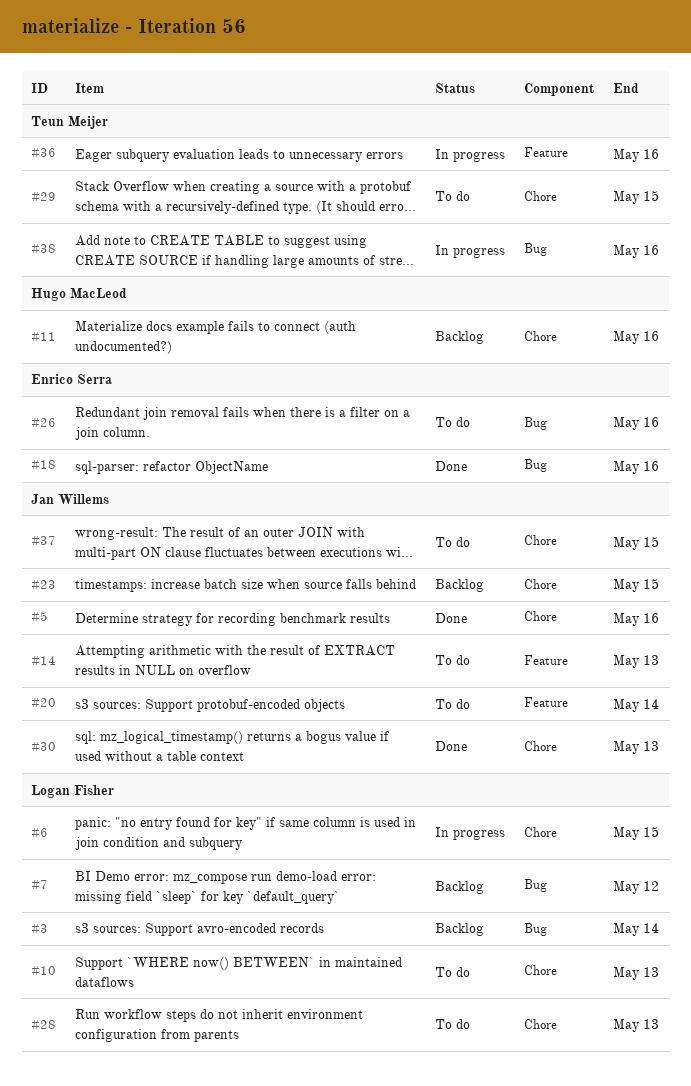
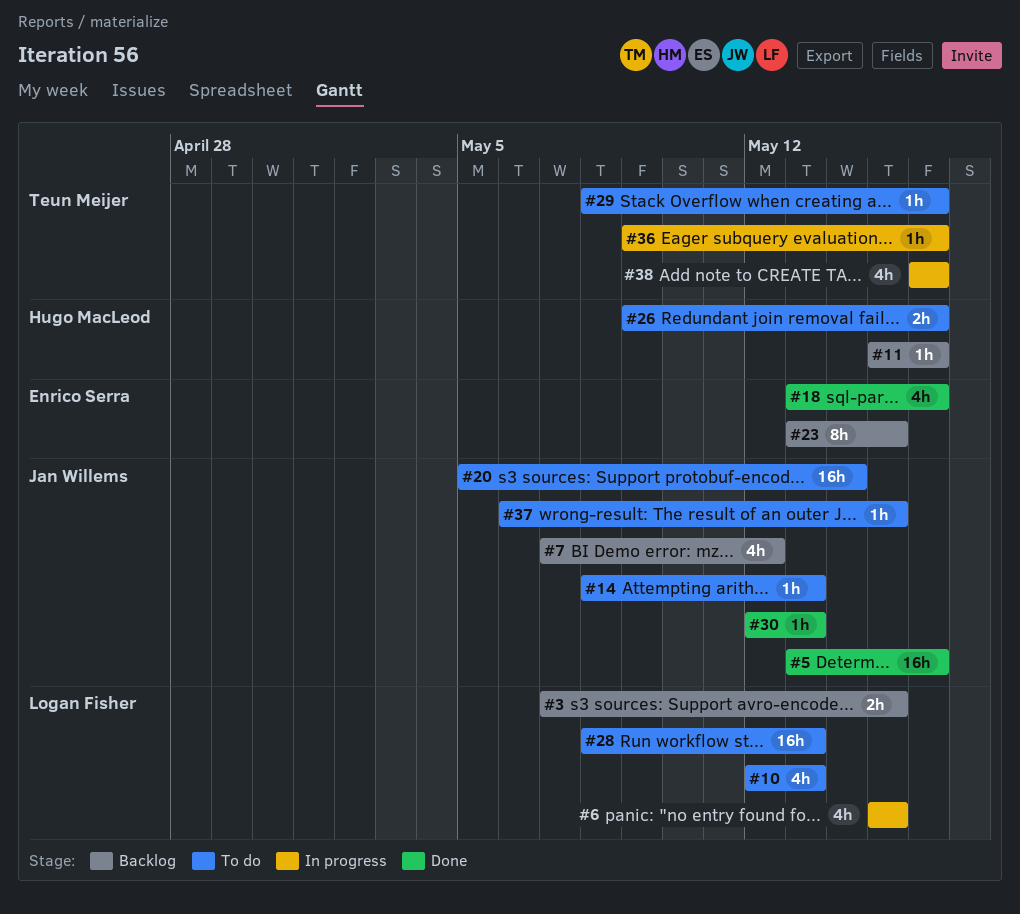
#3, due: May 14 -> May 15
#7, owner: Logan Fisher -> Jan Willems
#23, owner: Jan Willems -> Enrico Serra
#26, owner: Enrico Serra -> Hugo MacLeod
#29, due: May 15 -> May 16

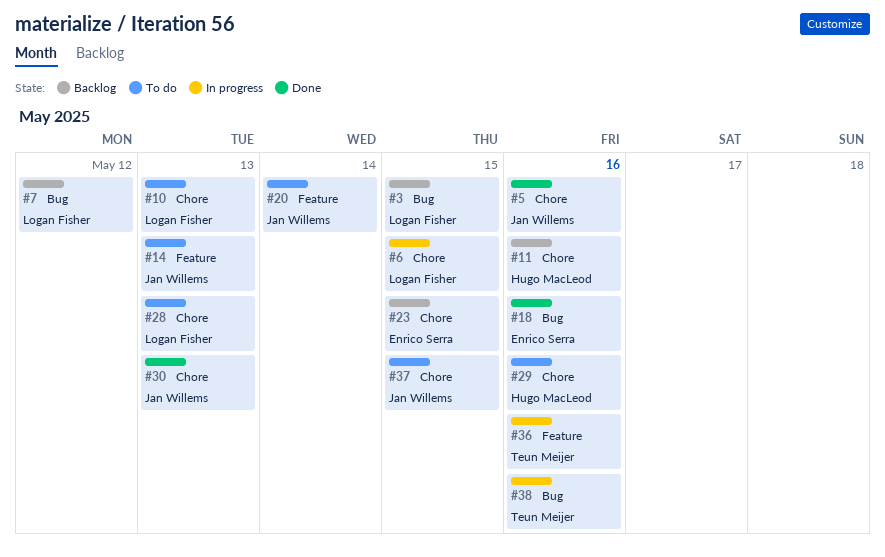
#7, owner: Jan Willems -> Logan Fisher
#26: present -> none
#29, owner: Teun Meijer -> Hugo MacLeod

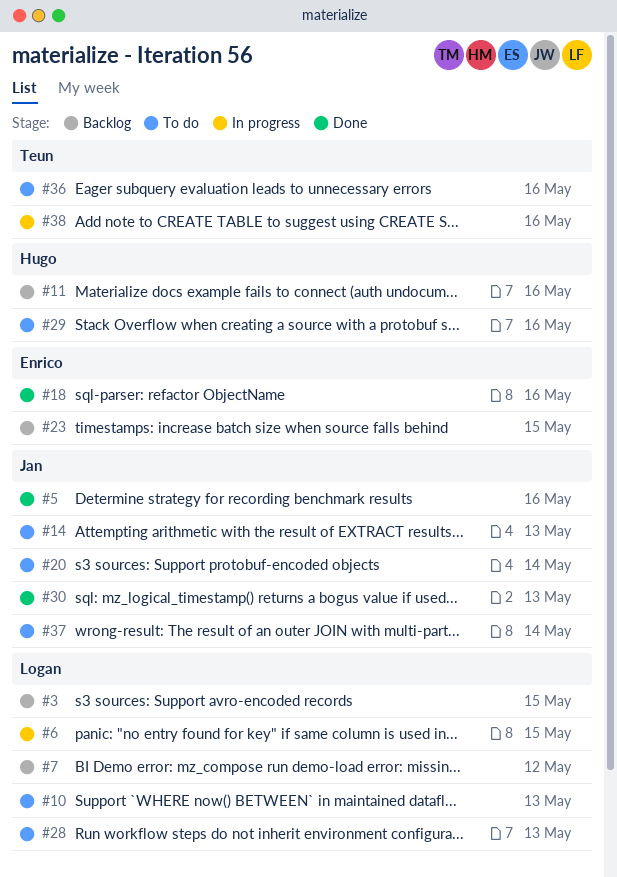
#36, status: In progress -> To do
#37, due: May 15 -> May 14

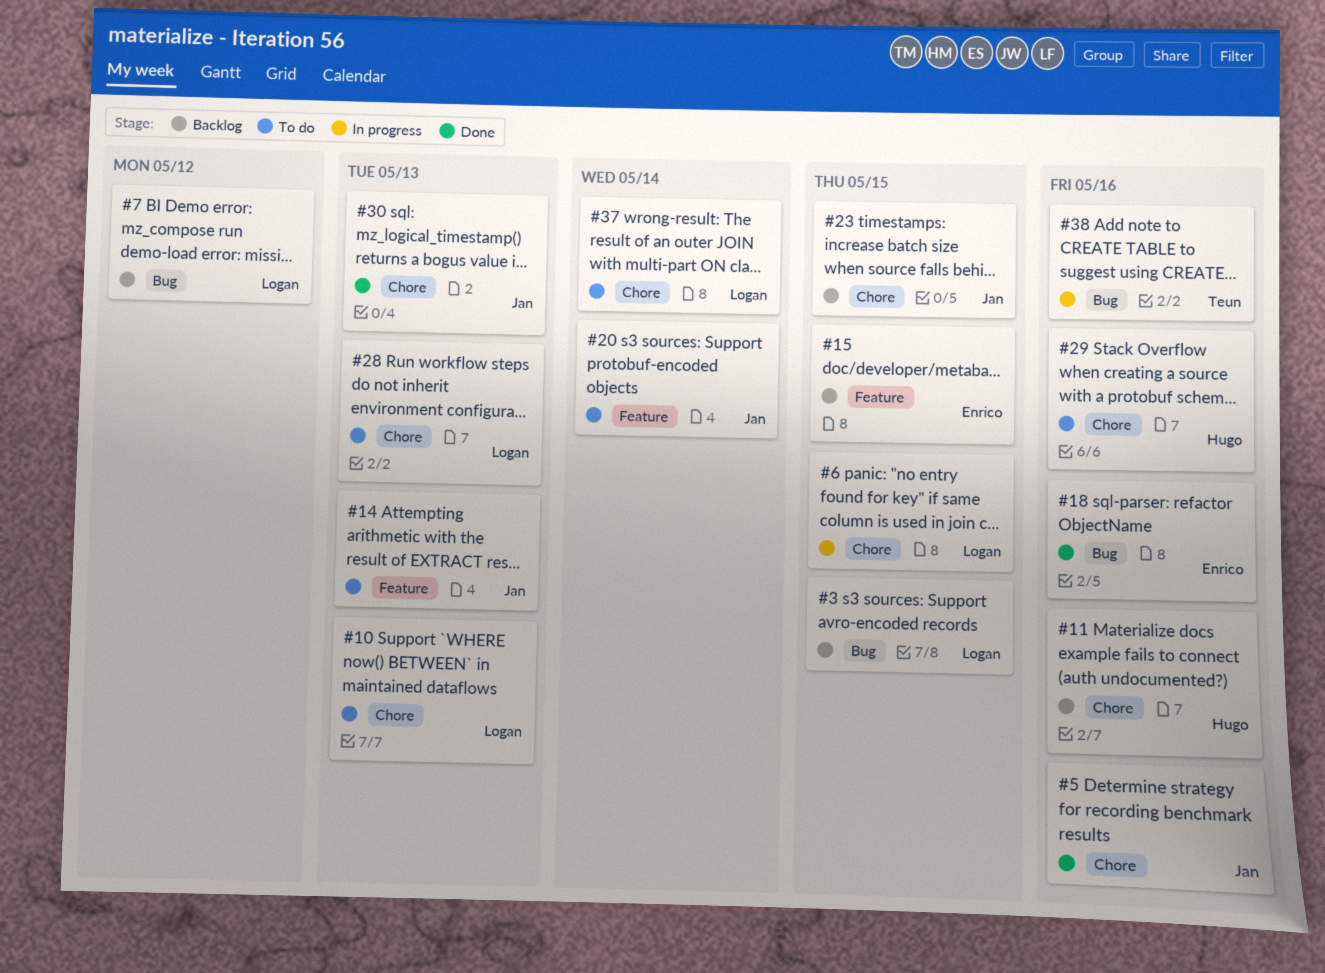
#15: none -> present
#23, owner: Enrico -> Jan
#36: present -> none
#37, owner: Jan -> Logan

